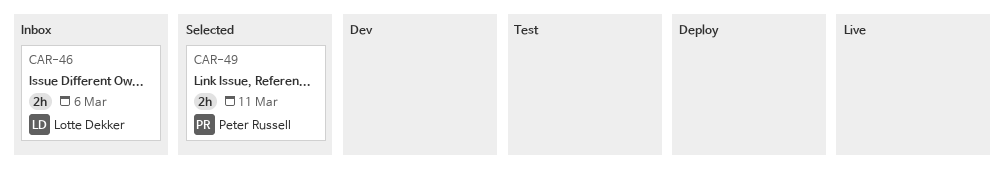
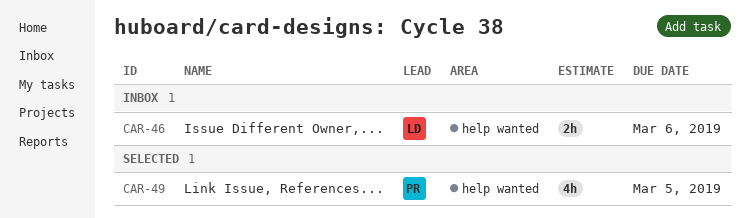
CAR-49, estimate: 2h -> 4h
CAR-49, due: Mar 11 -> Mar 5

